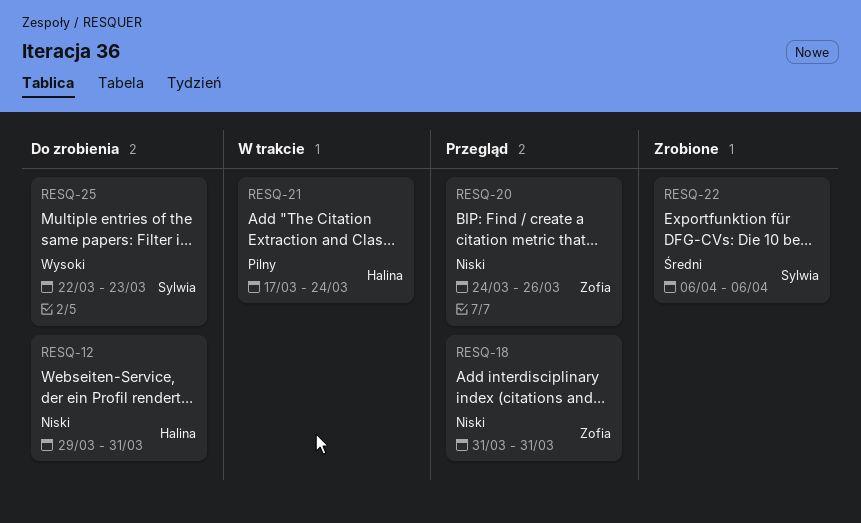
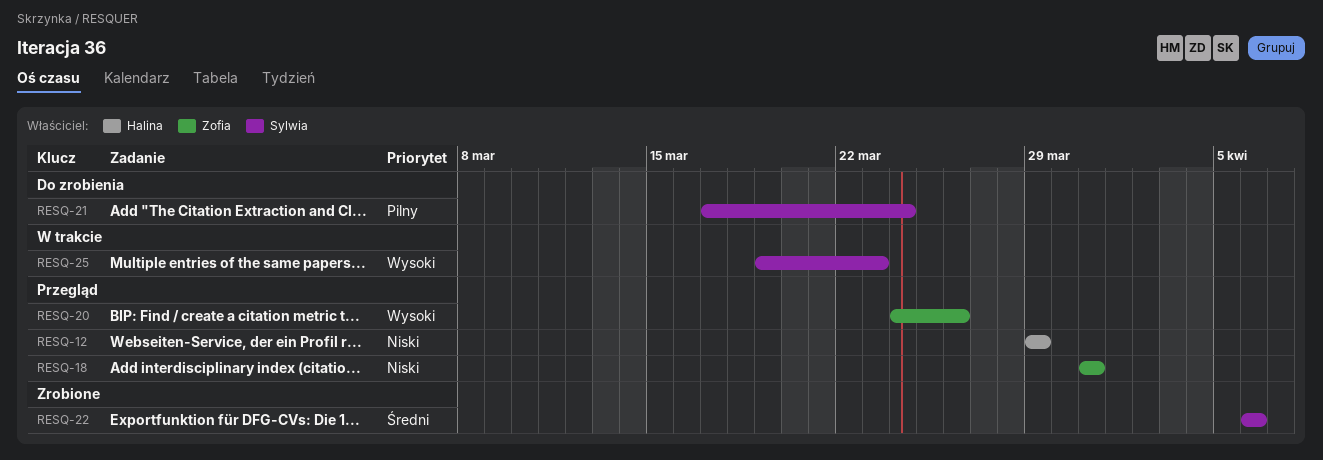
RESQ-12, status: Do zrobienia -> Przegląd
RESQ-12, due: Mar 31 -> Mar 29
RESQ-20, priority: Niski -> Wysoki
RESQ-21, status: W trakcie -> Do zrobienia
RESQ-21, owner: Halina -> Sylwia
RESQ-25, status: Do zrobienia -> W trakcie
RESQ-25, start: Mar 22 -> Mar 19

